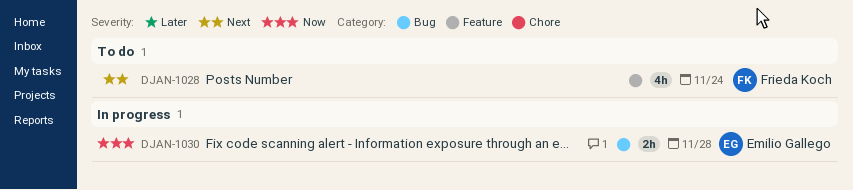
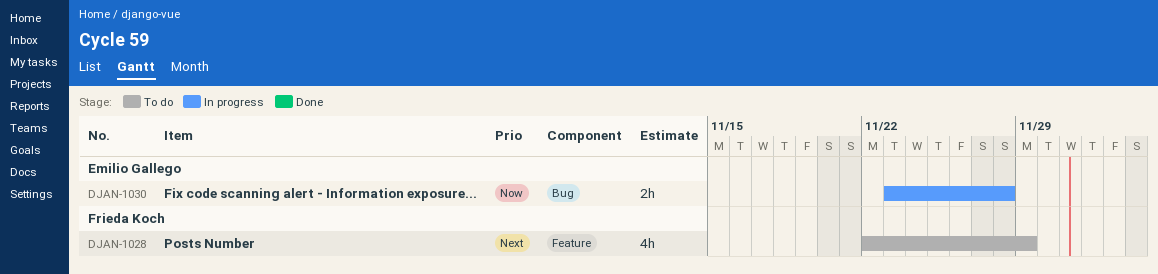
DJAN-1028, due: Nov 24 -> Nov 29

